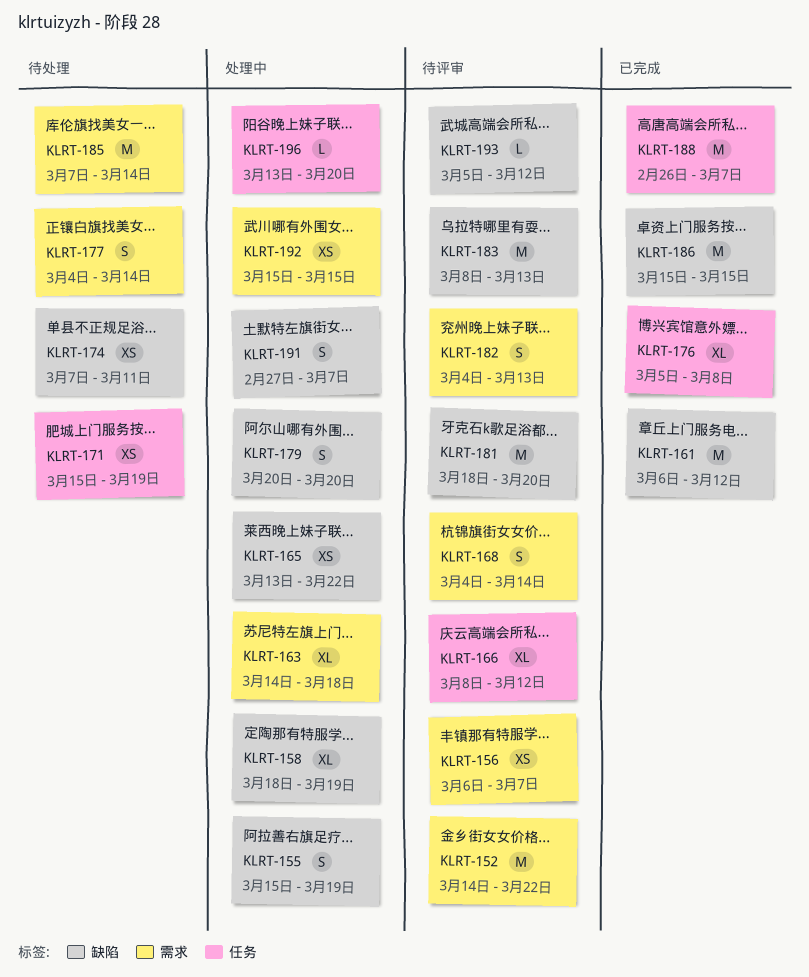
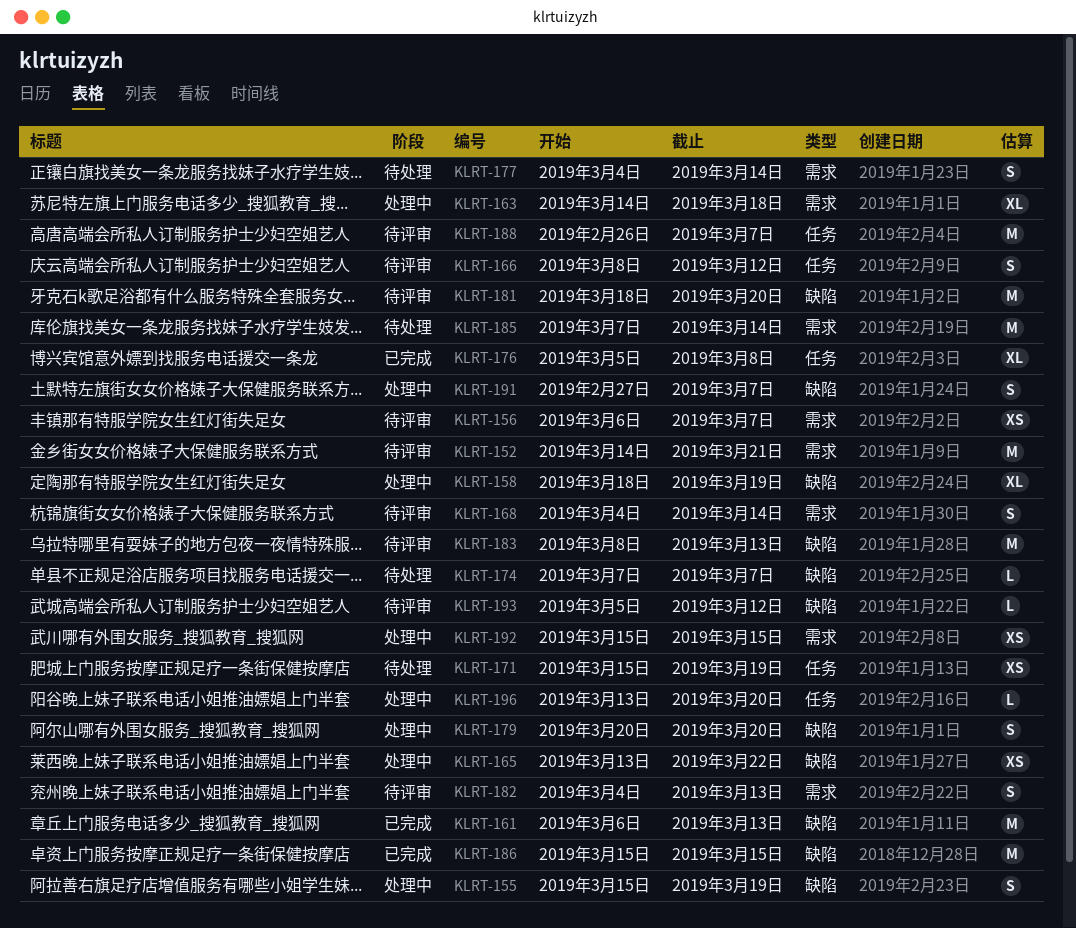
KLRT-152, due: Mar 22 -> Mar 21
KLRT-161, due: Mar 12 -> Mar 13
KLRT-166, estimate: XL -> S
KLRT-174, estimate: XS -> L
KLRT-174, due: Mar 11 -> Mar 7
KLRT-188, status: 已完成 -> 待评审

